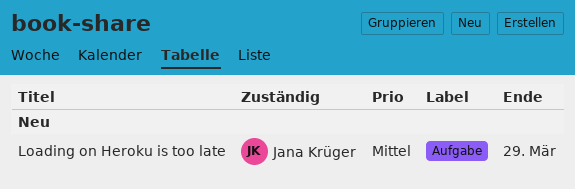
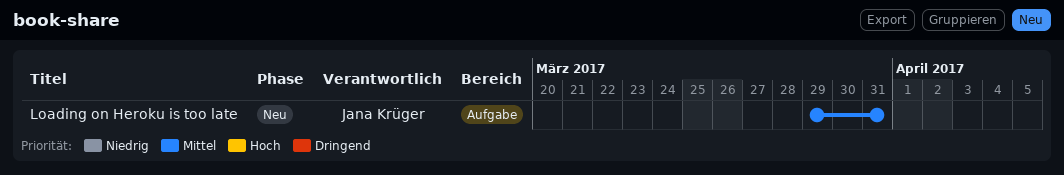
Loading on Heroku is too late, due: Mar 29 -> Mar 31

